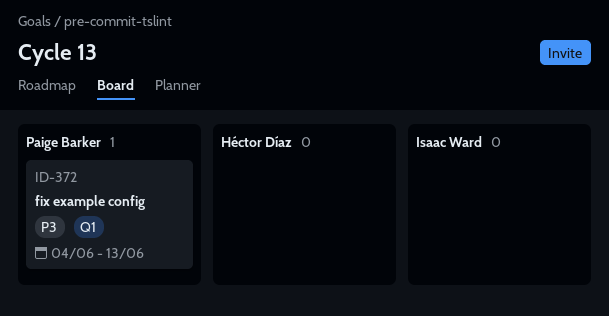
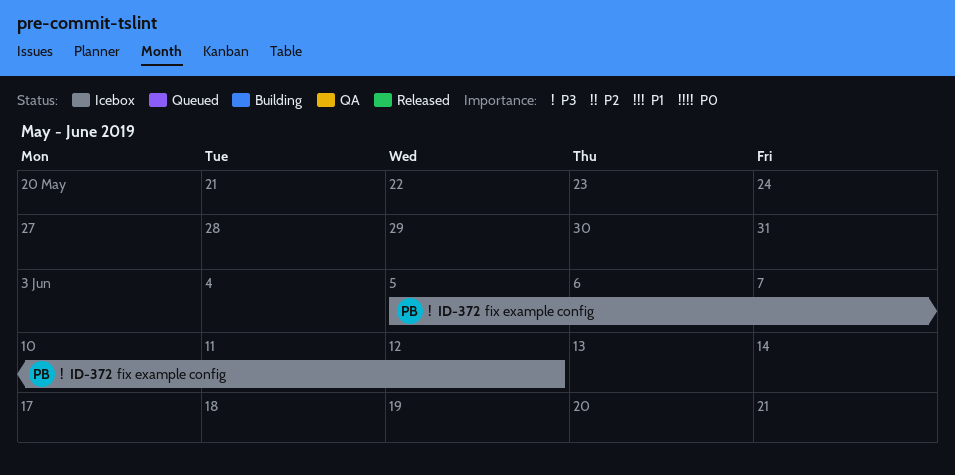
ID-372, start: Jun 4 -> Jun 5
ID-372, due: Jun 13 -> Jun 12

